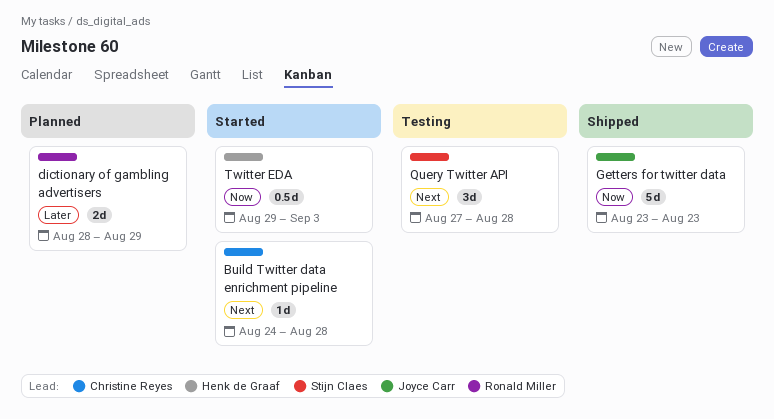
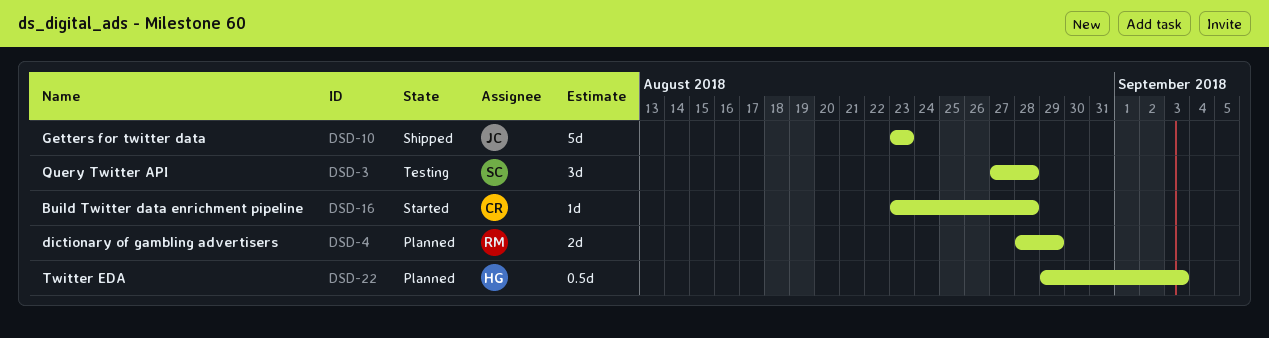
Build Twitter data enrichment pipeline, start: Aug 24 -> Aug 23
Twitter EDA, status: Started -> Planned

